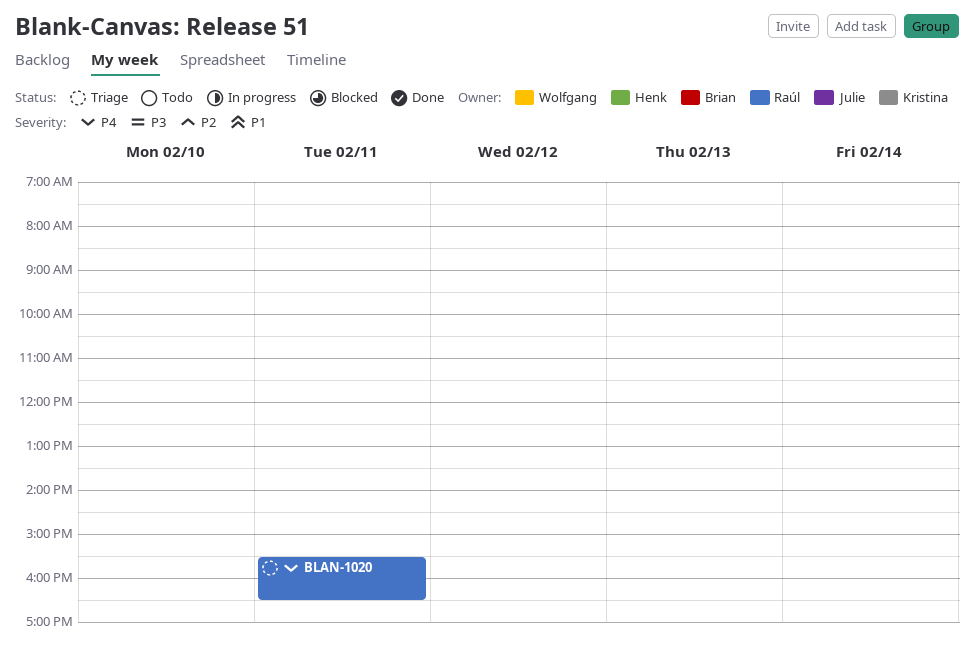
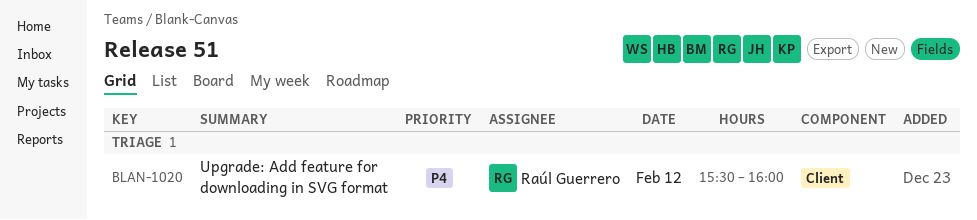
BLAN-1020, day: Feb 11 -> Feb 12
BLAN-1020, ends: 16:30 -> 16:00

